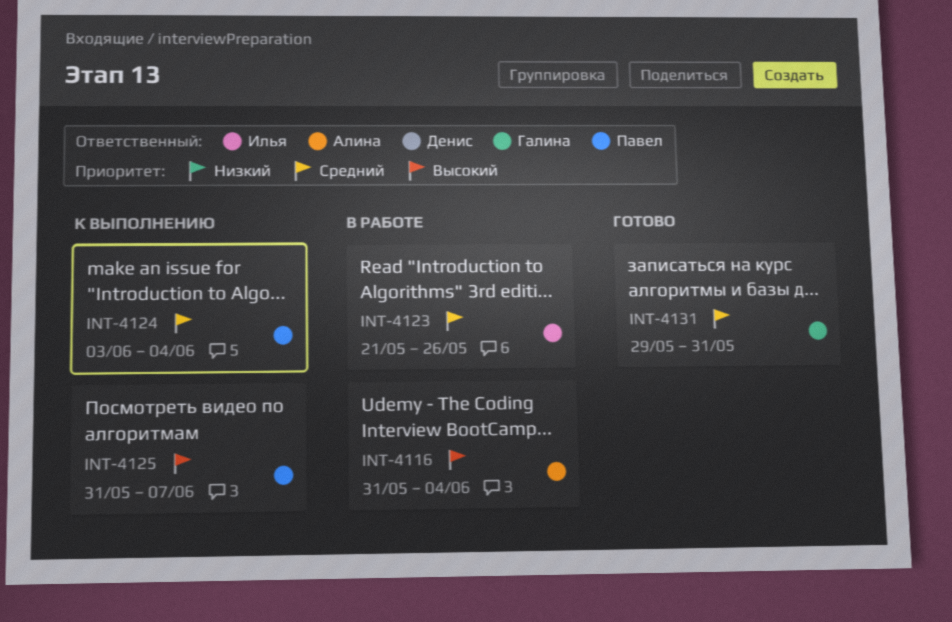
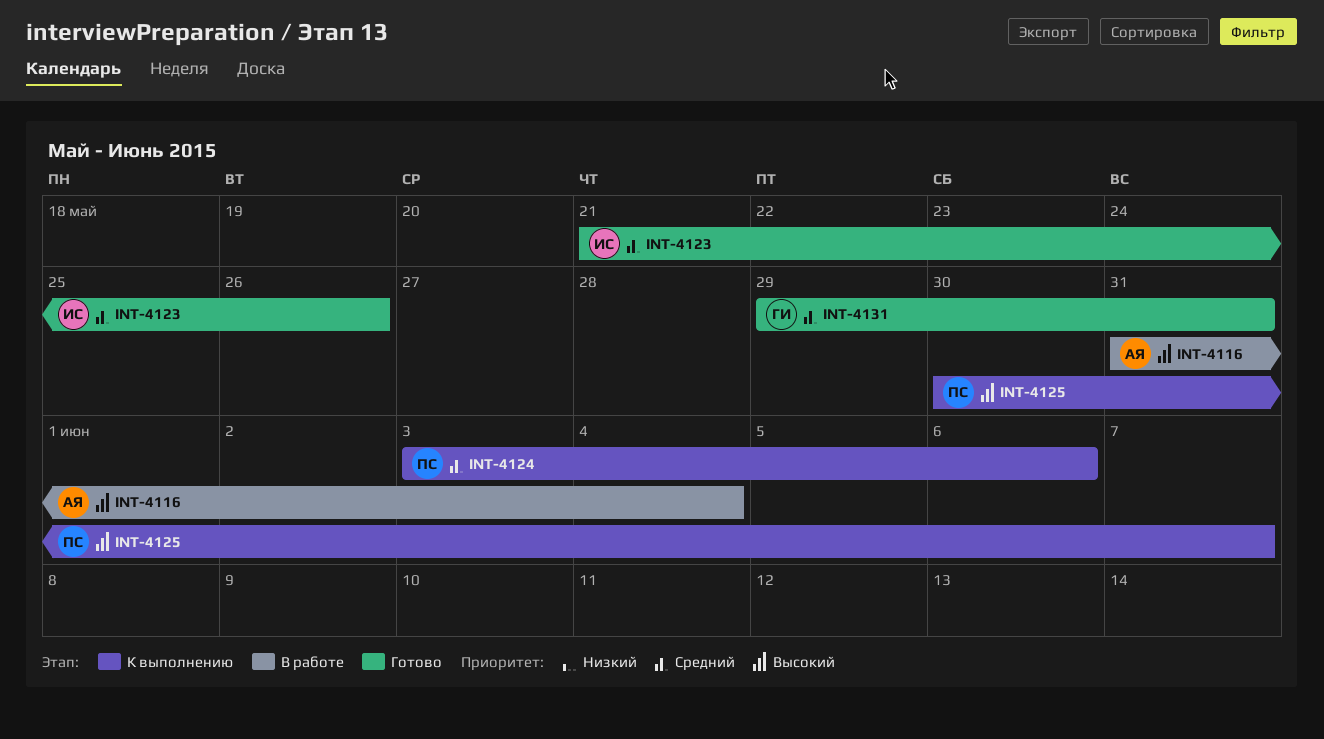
INT-4123, status: В работе -> Готово
INT-4124, due: Jun 4 -> Jun 6
INT-4125, start: May 31 -> May 30

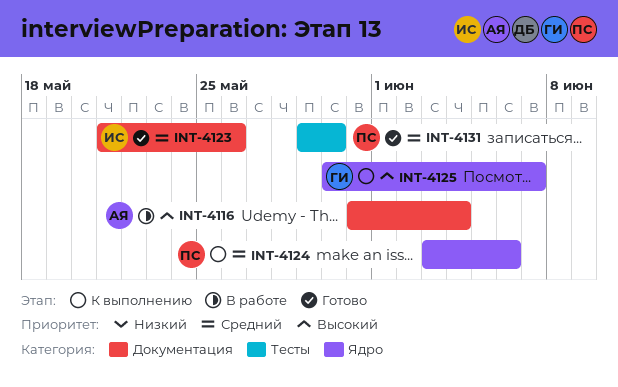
INT-4125, owner: ПС -> ГИ
INT-4131, owner: ГИ -> ПС
INT-4131, due: May 31 -> May 30

